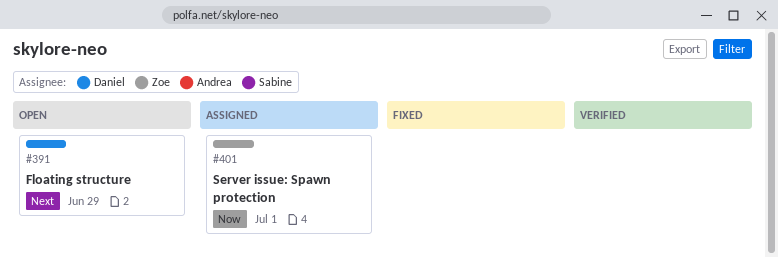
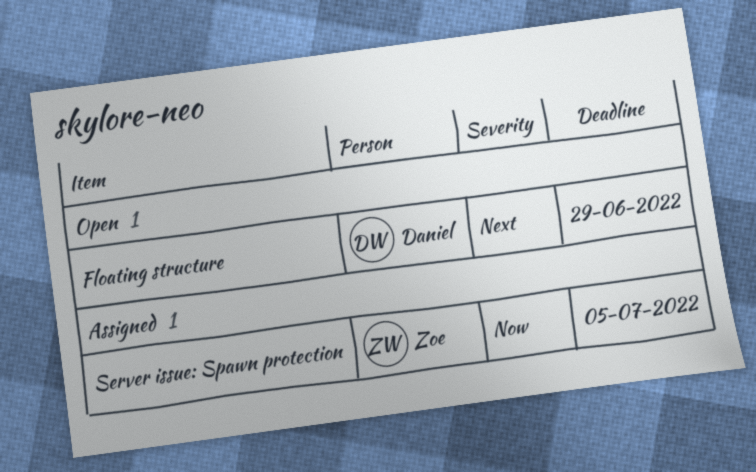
Server issue: Spawn protection, due: Jul 1 -> Jul 5

